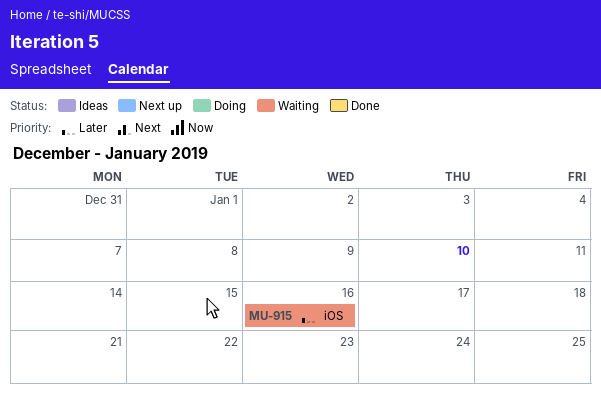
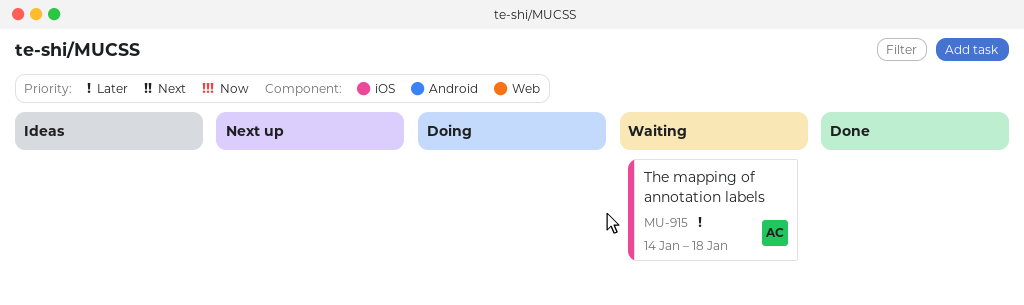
MU-915, due: Jan 16 -> Jan 18

